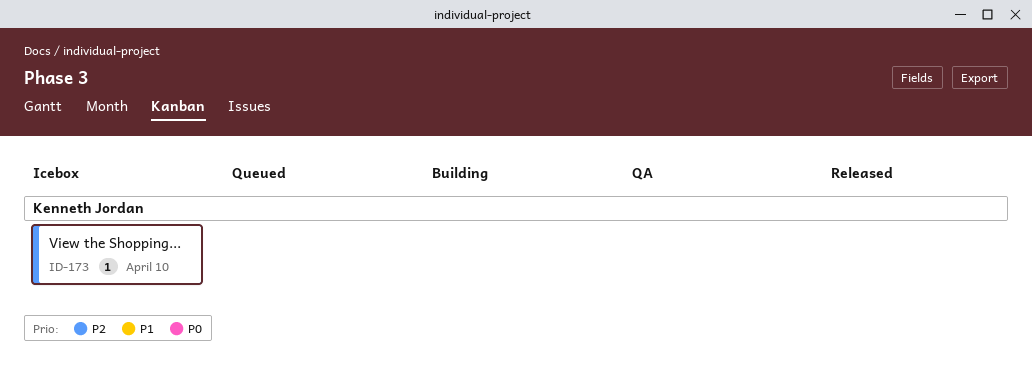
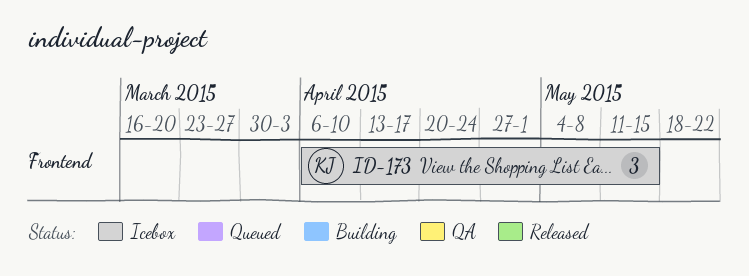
ID-173, estimate: 1 -> 3
ID-173, due: Apr 10 -> May 15

